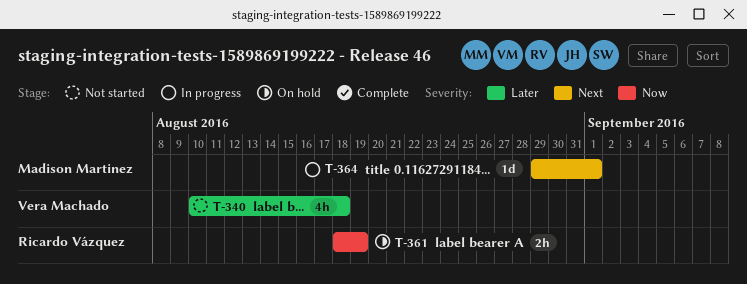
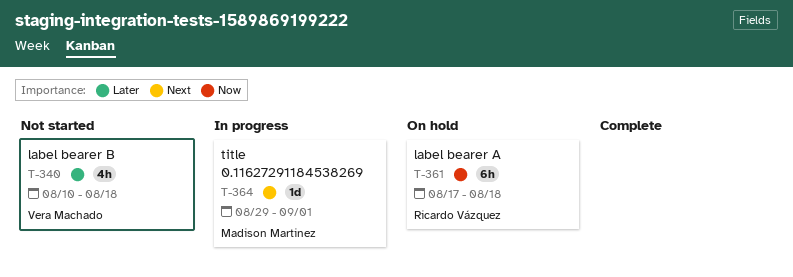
T-361, estimate: 2h -> 6h
T-361, start: Aug 18 -> Aug 17
T-361, due: Aug 19 -> Aug 18

